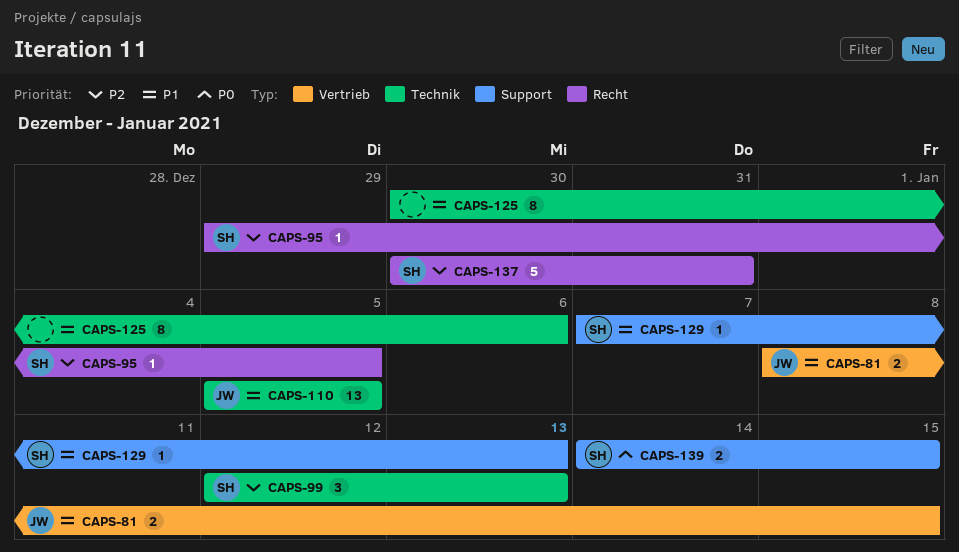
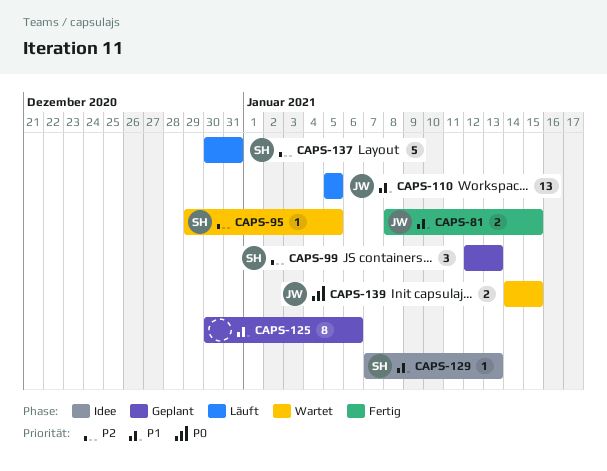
CAPS-139, owner: SH -> JW

